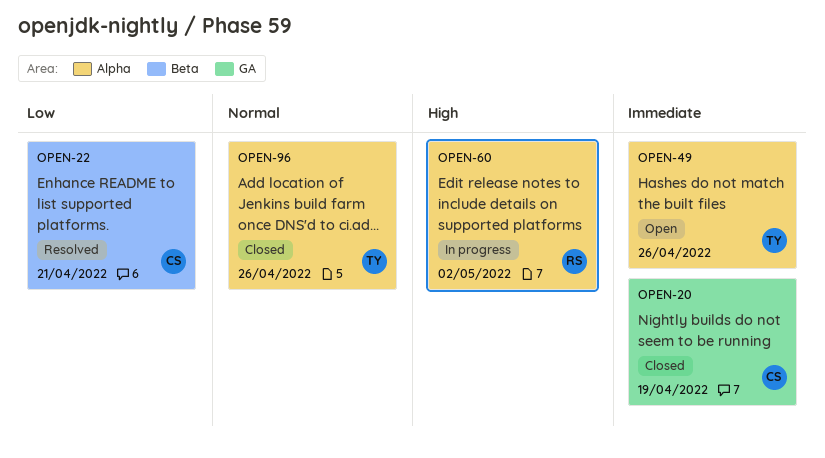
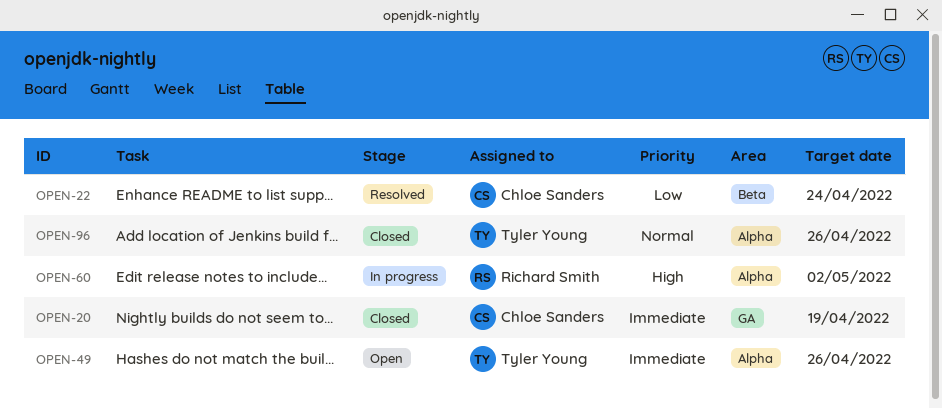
OPEN-22, due: Apr 21 -> Apr 24

